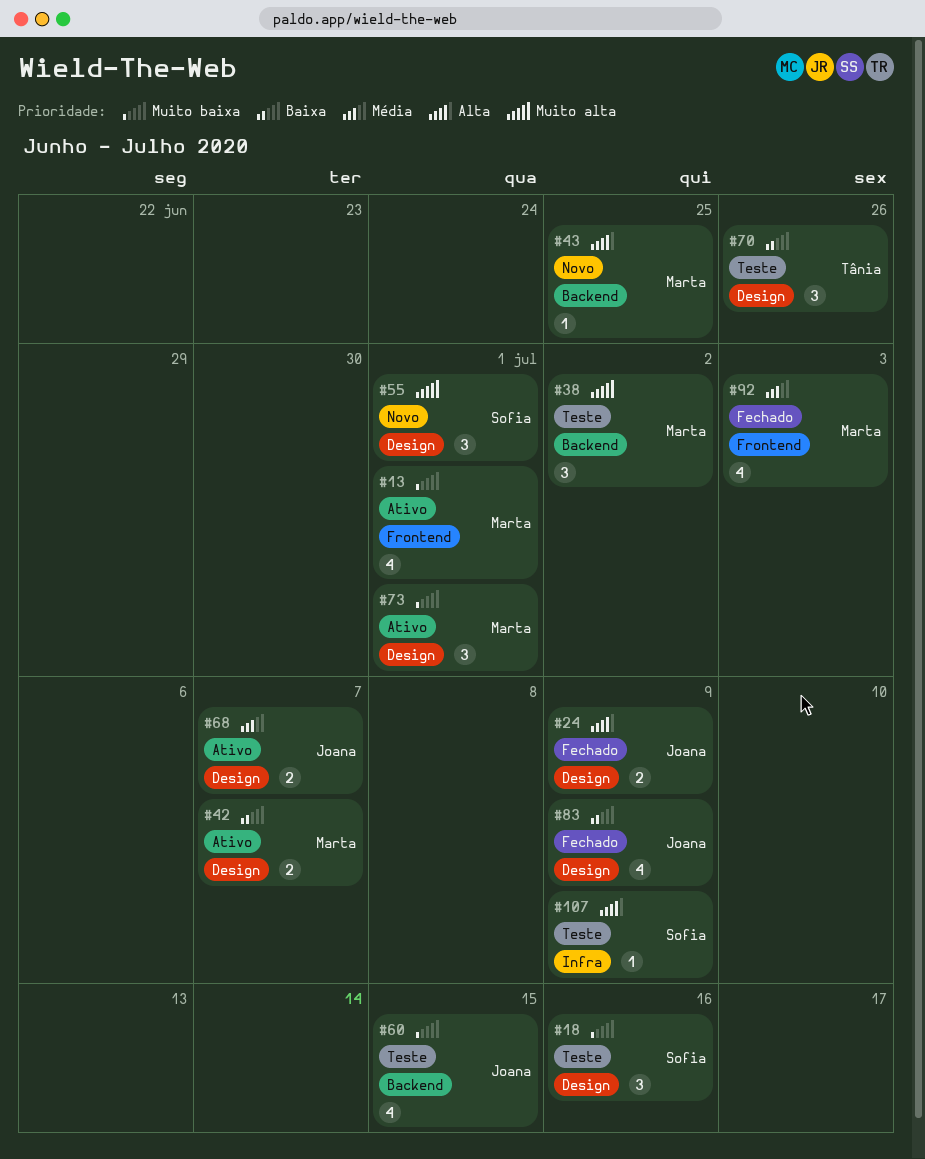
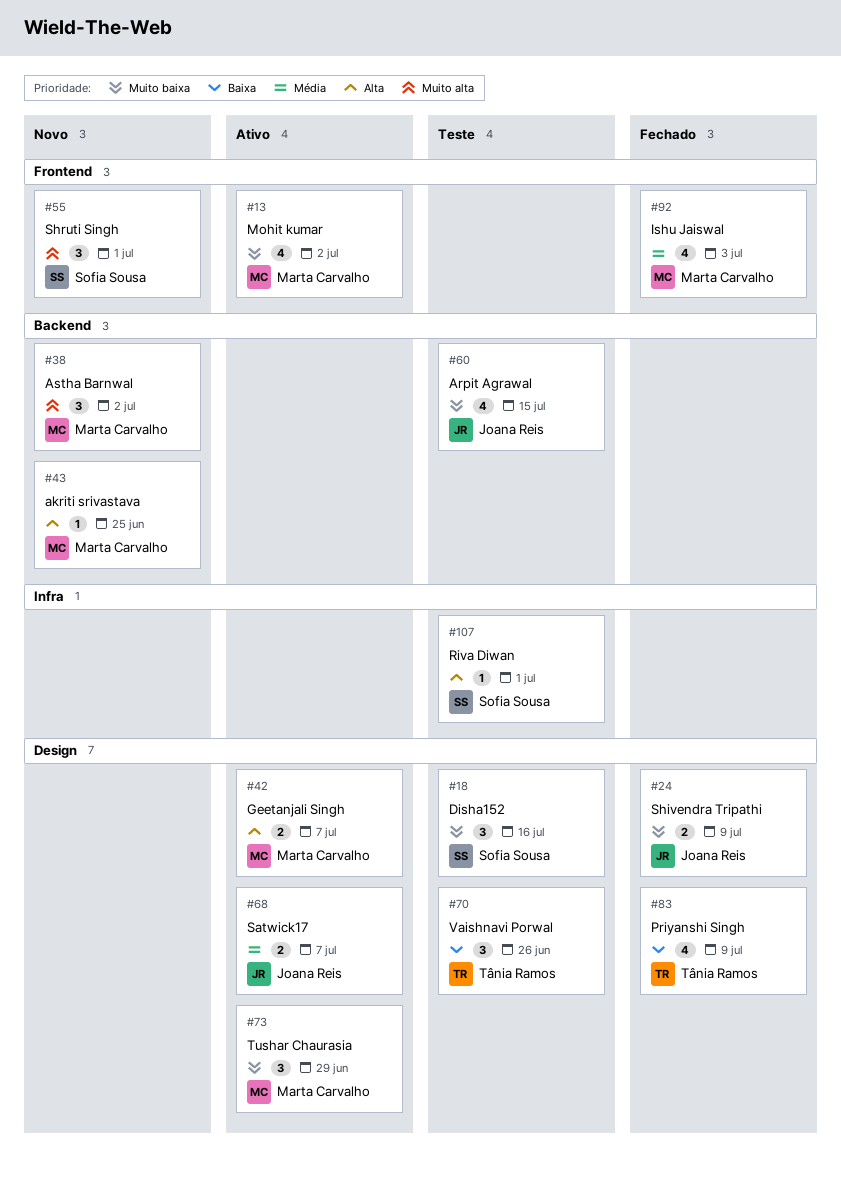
#13, due: Jul 1 -> Jul 2
#24, priority: Alta -> Muito baixa
#38, status: Teste -> Novo
#42, priority: Baixa -> Alta
#55, label: Design -> Frontend
#73, due: Jul 1 -> Jun 29
#83, owner: Joana Reis -> Tânia Ramos
#107, due: Jul 9 -> Jul 1

